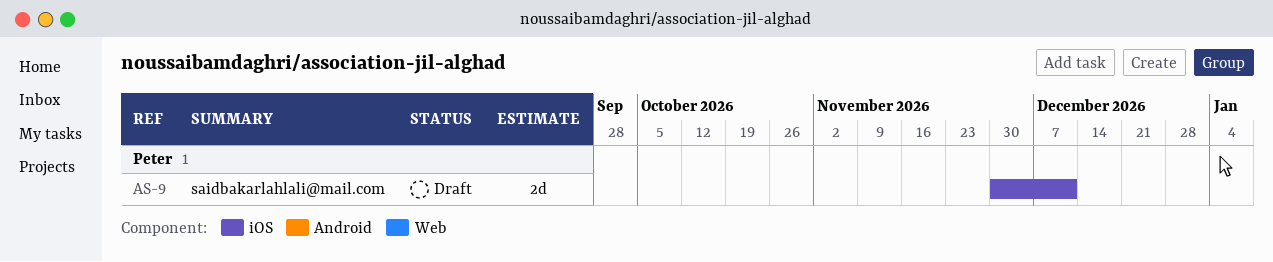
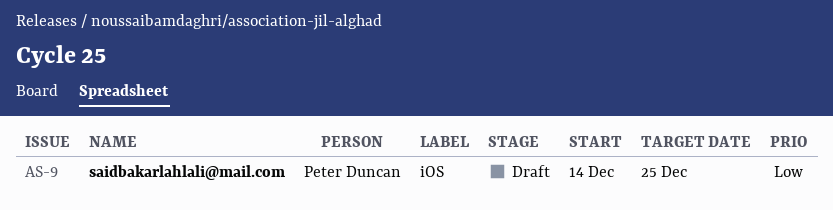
AS-9, start: Nov 30 -> Dec 14
AS-9, due: Dec 11 -> Dec 25

